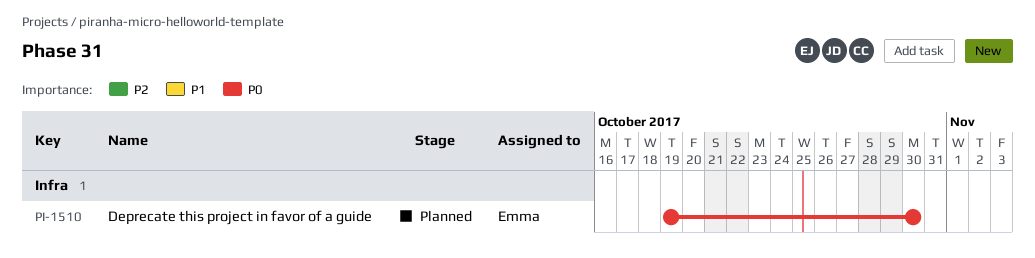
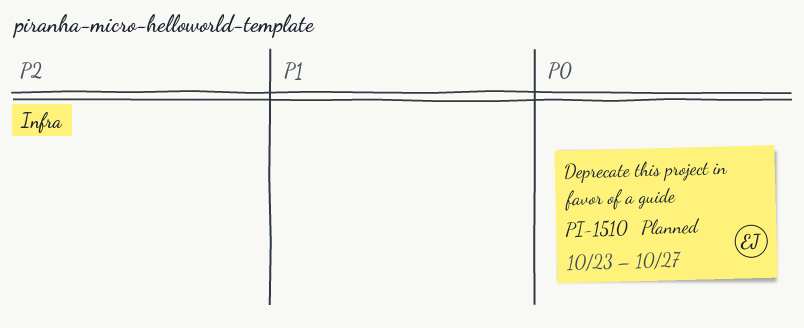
PI-1510, start: Oct 19 -> Oct 23
PI-1510, due: Oct 30 -> Oct 27

